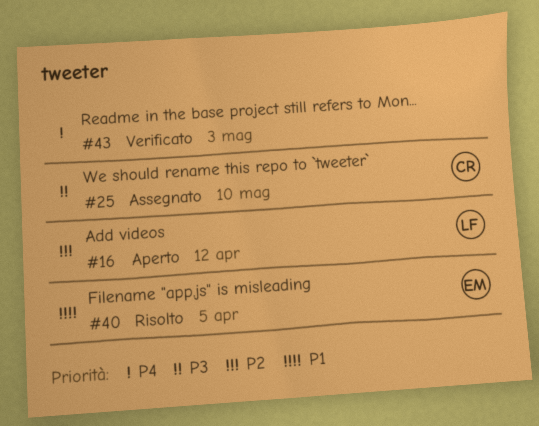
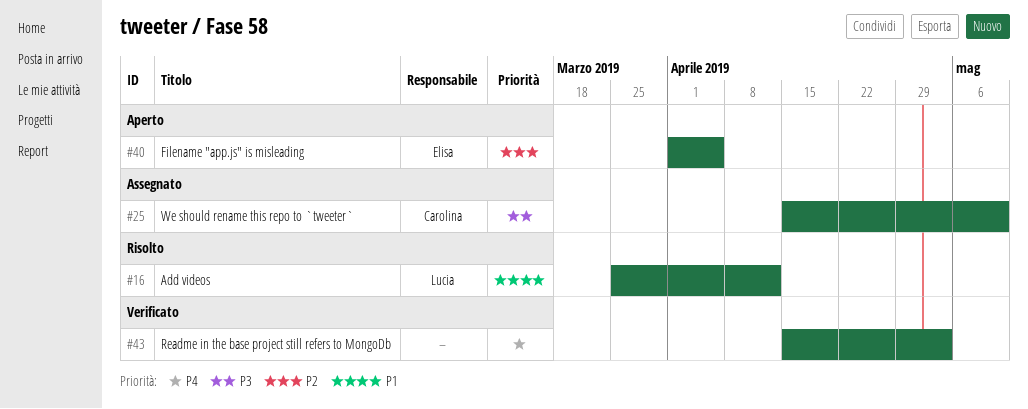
#16, status: Aperto -> Risolto
#16, priority: P2 -> P1
#40, status: Risolto -> Aperto
#40, priority: P1 -> P2

